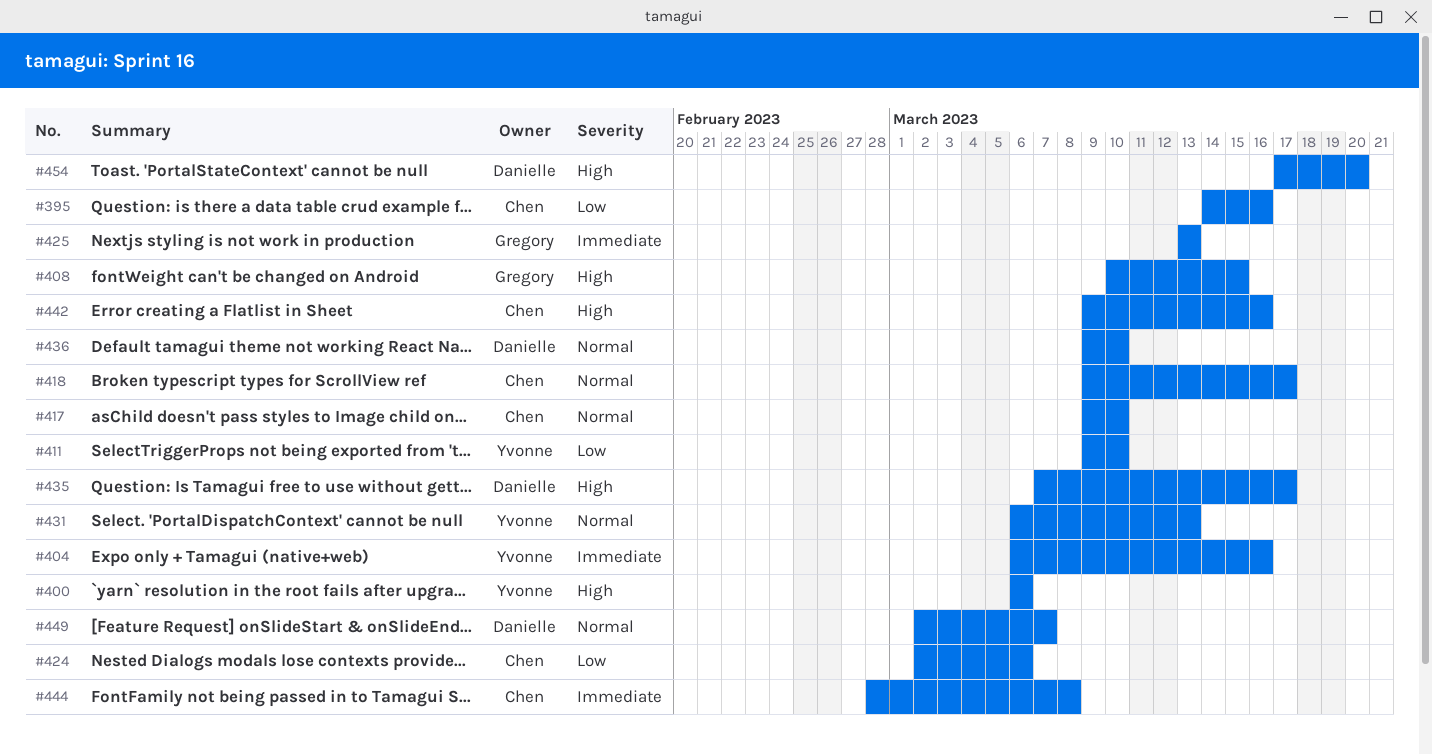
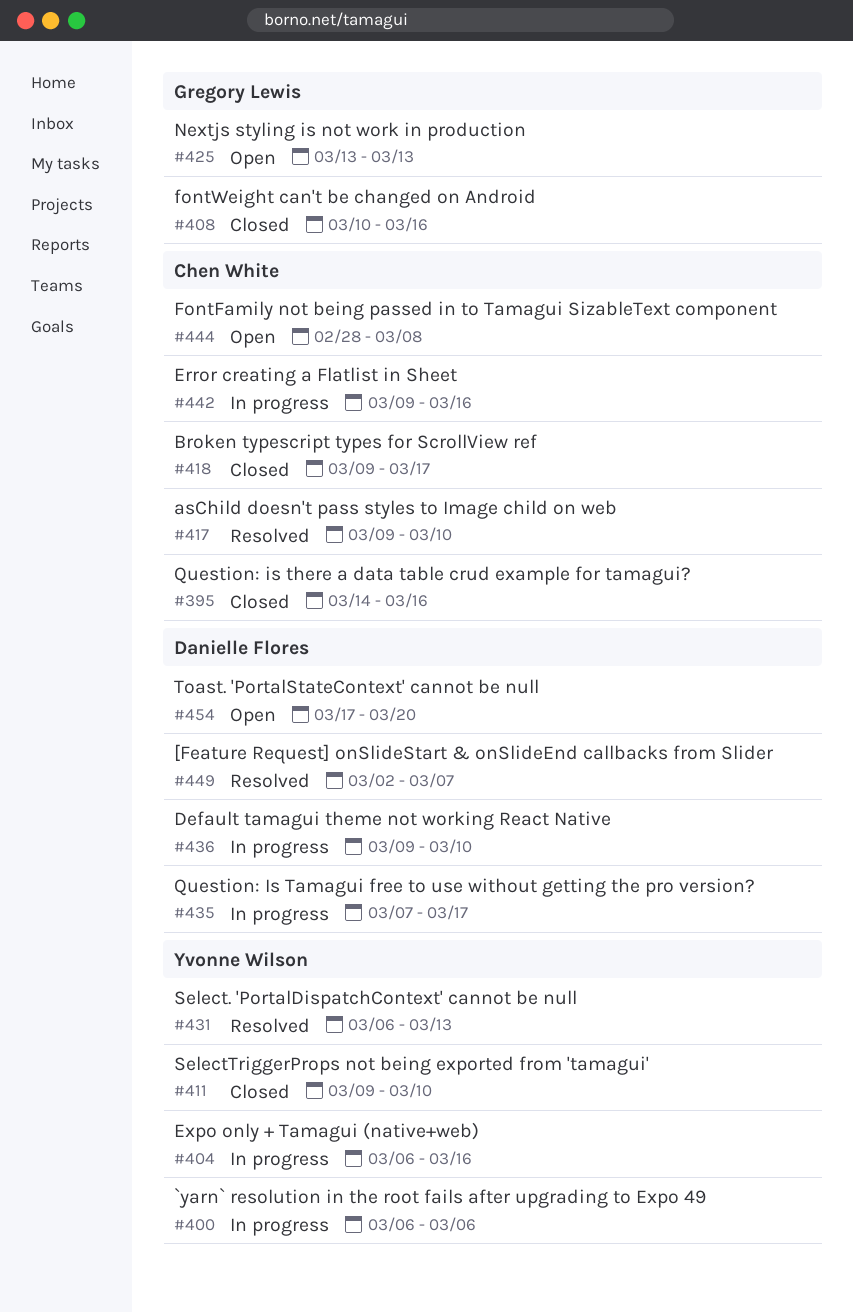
#408, due: Mar 15 -> Mar 16
#424: present -> none

